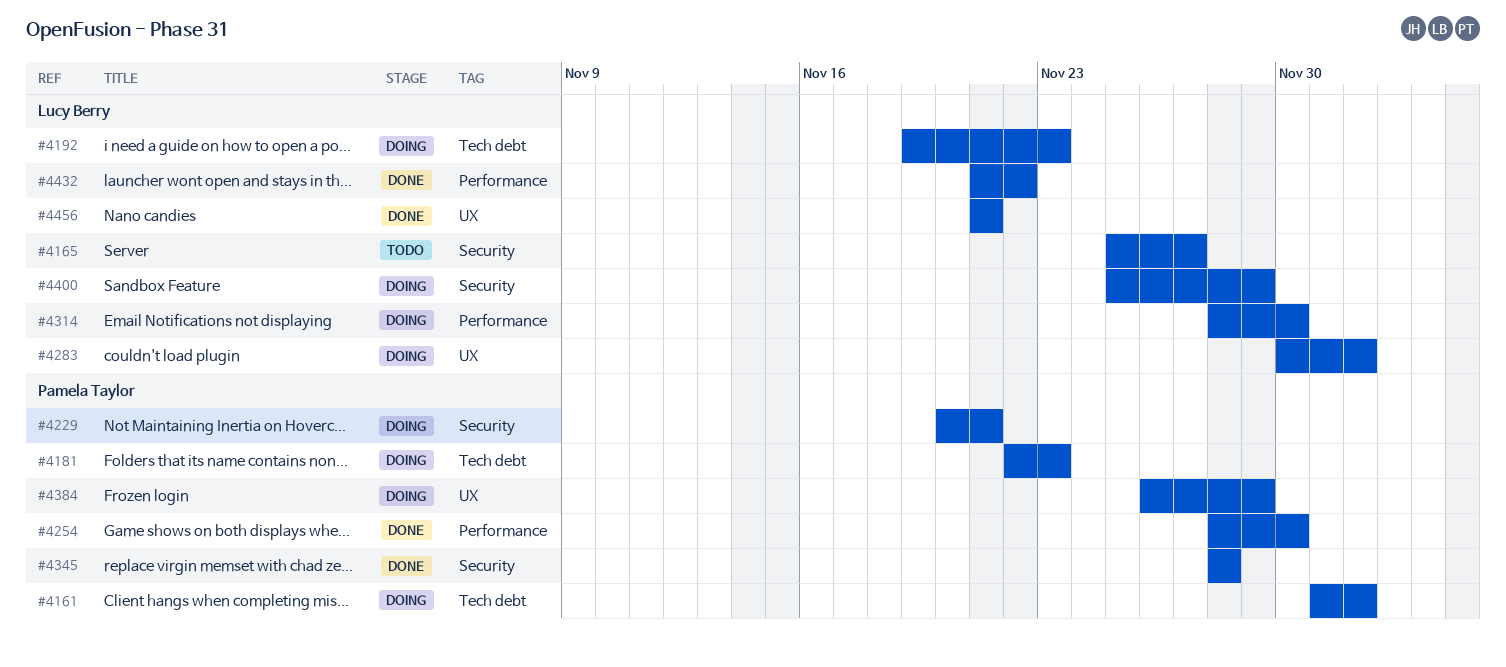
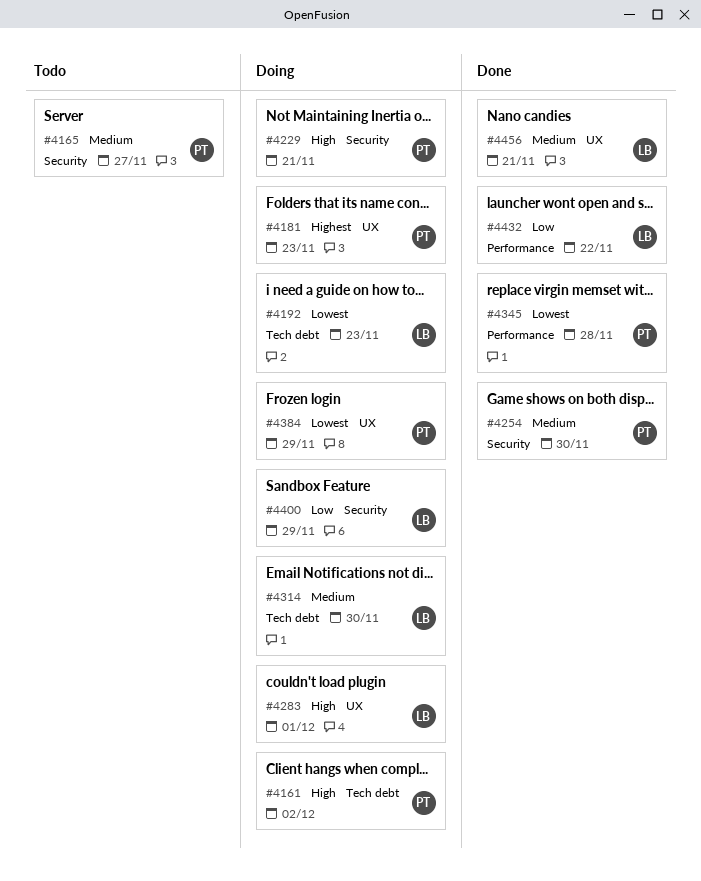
#4165, owner: Lucy Berry -> Pamela Taylor
#4181, label: Tech debt -> UX
#4254, label: Performance -> Security
#4283, due: Dec 2 -> Dec 1
#4314, label: Performance -> Tech debt
#4345, label: Security -> Performance

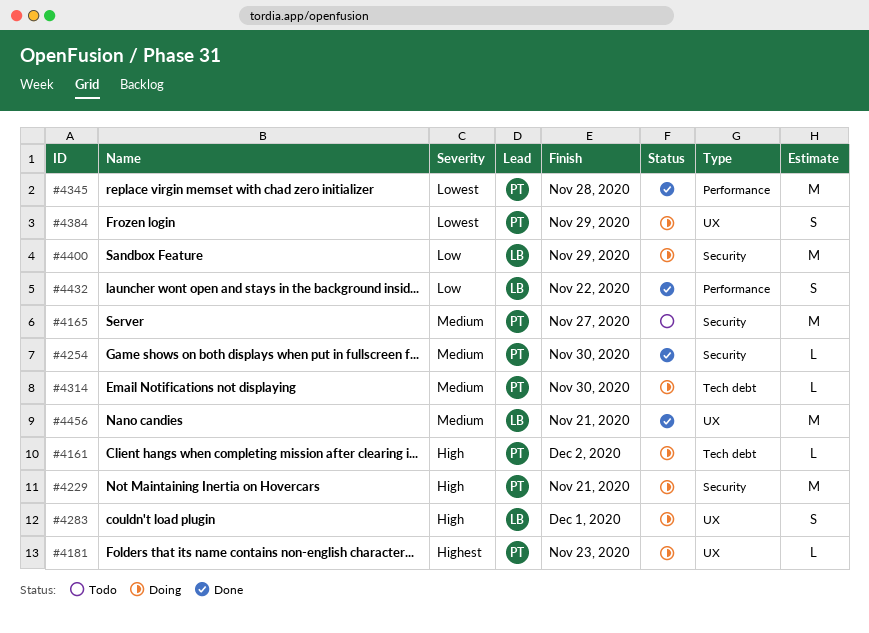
#4192: present -> none
#4314, owner: LB -> PT

